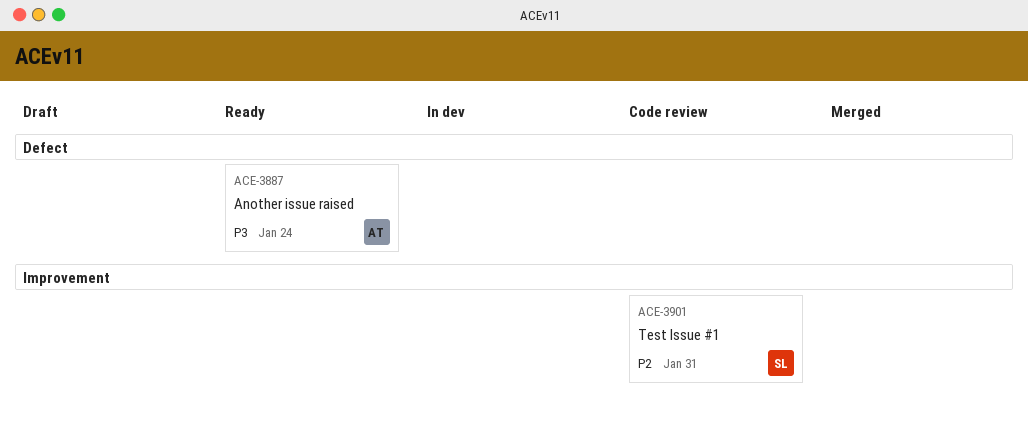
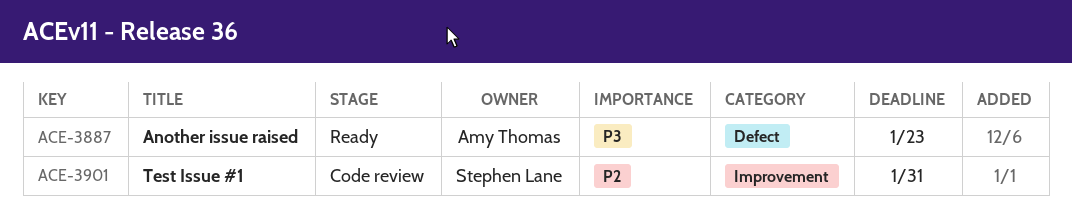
ACE-3887, due: Jan 24 -> Jan 23

